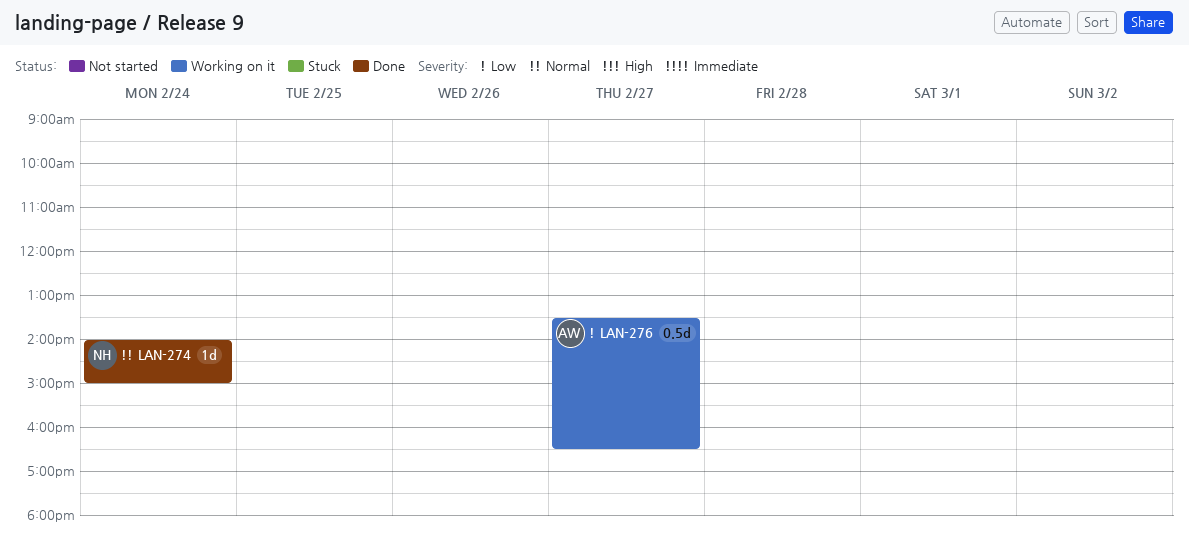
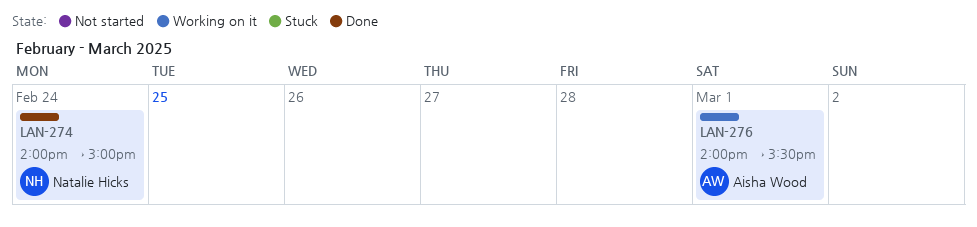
LAN-276, day: Feb 27 -> Mar 1
LAN-276, begins: 13:30 -> 14:00
LAN-276, ends: 16:30 -> 15:30

